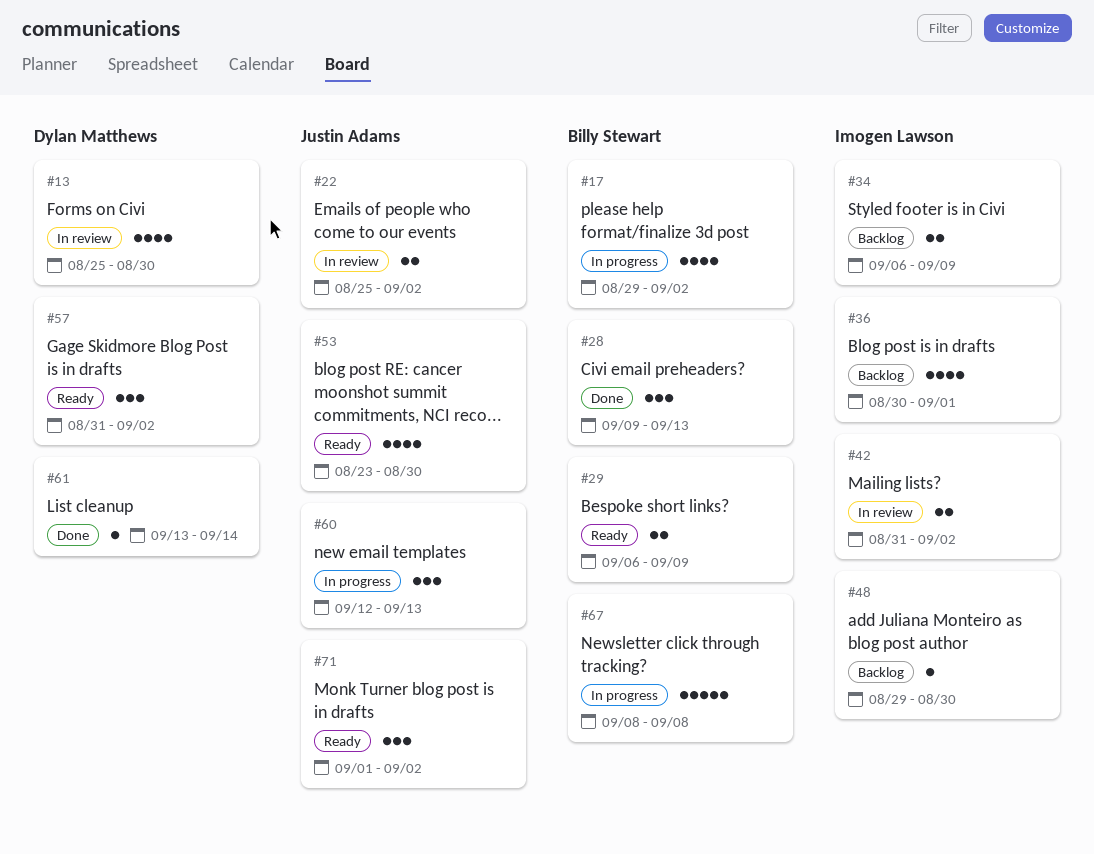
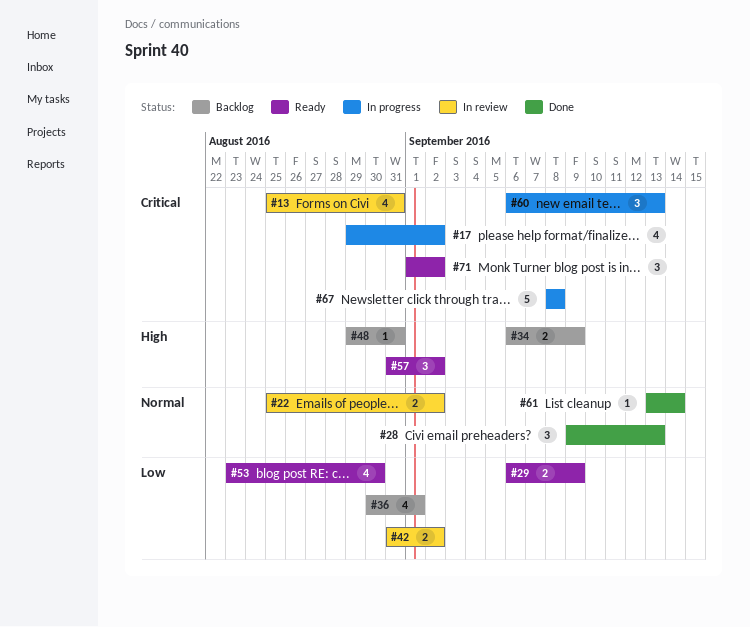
#13, due: Aug 30 -> Aug 31
#48, due: Aug 30 -> Aug 31
#60, start: Sep 12 -> Sep 6

